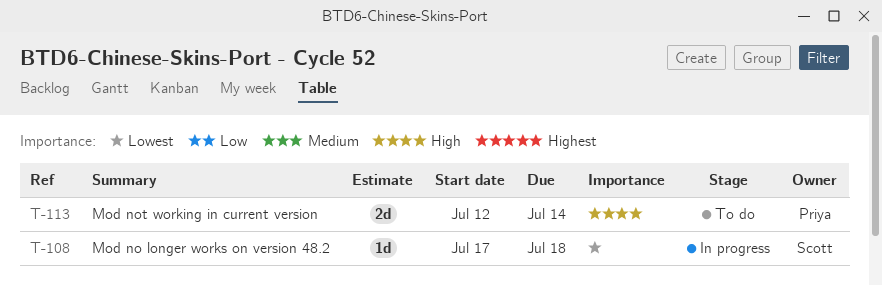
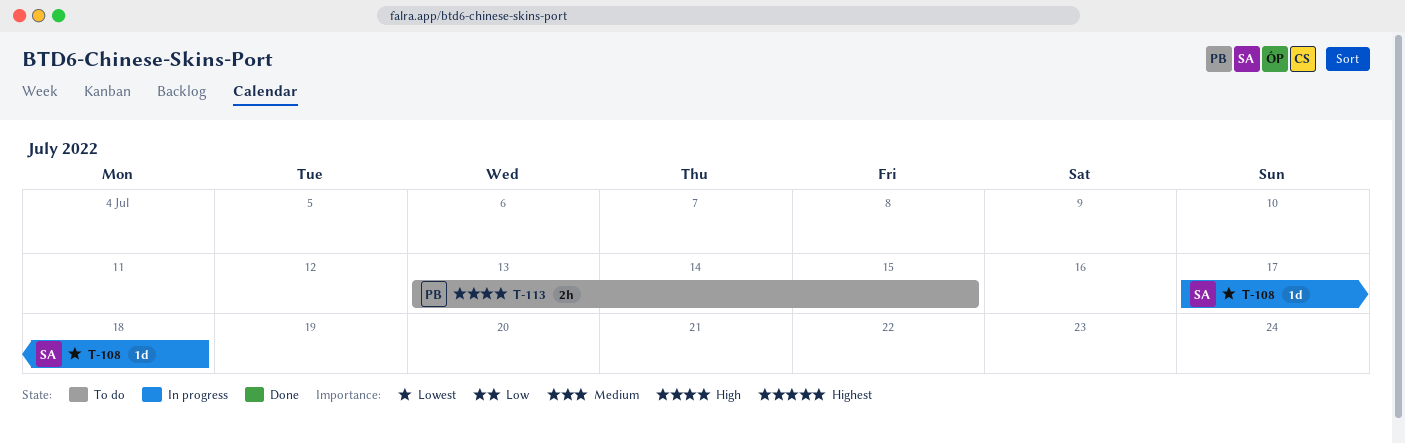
T-113, estimate: 2d -> 2h
T-113, start: Jul 12 -> Jul 13
T-113, due: Jul 14 -> Jul 15

